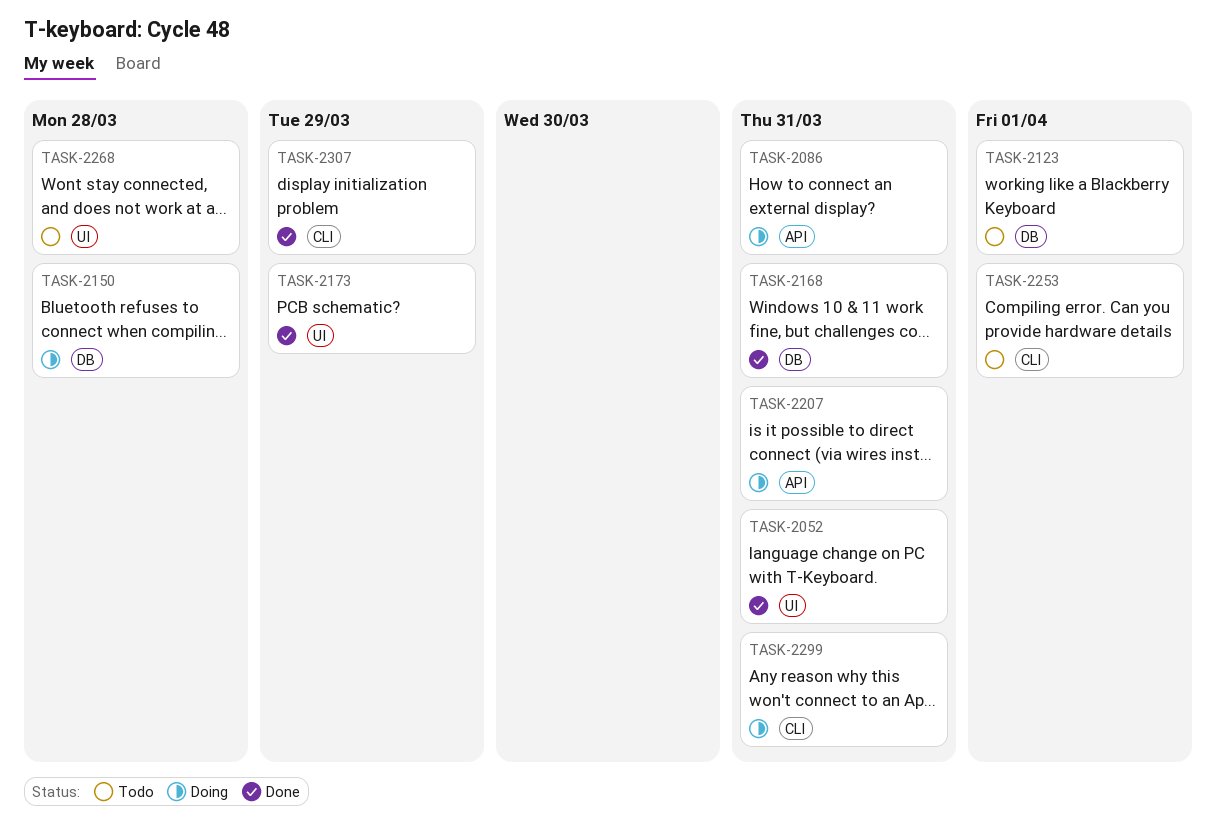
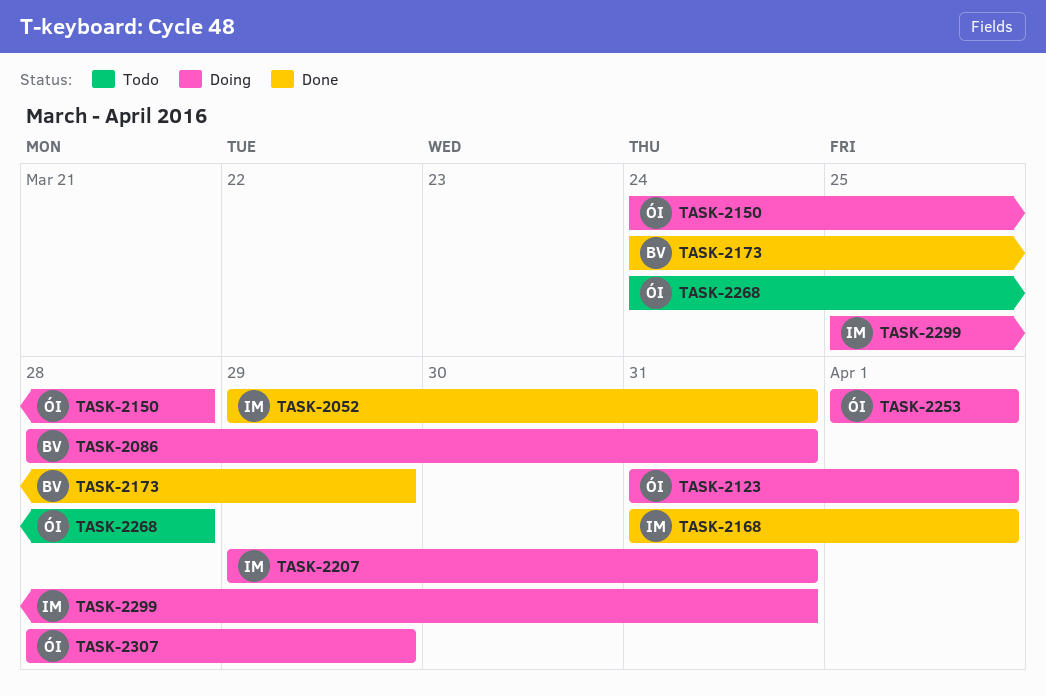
TASK-2123, status: Todo -> Doing
TASK-2168, due: Mar 31 -> Apr 1
TASK-2253, status: Todo -> Doing
TASK-2307, status: Done -> Doing

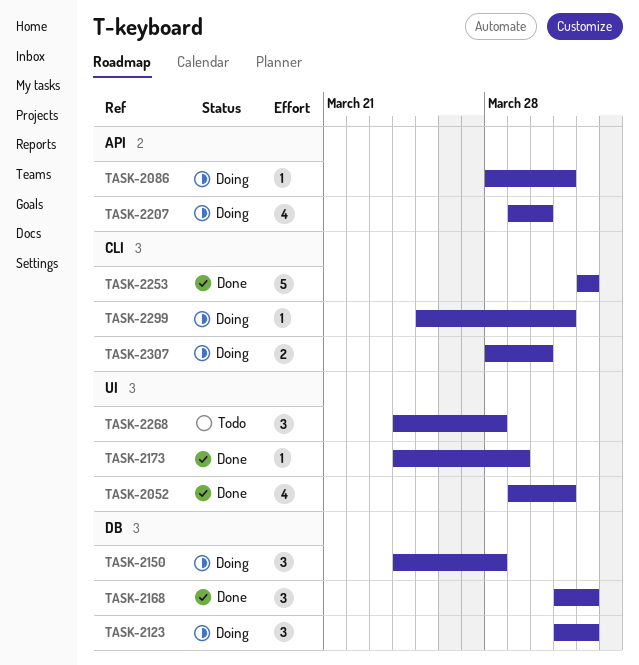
TASK-2207, due: Mar 31 -> Mar 30
TASK-2253, status: Doing -> Done
TASK-2307, due: Mar 29 -> Mar 30

